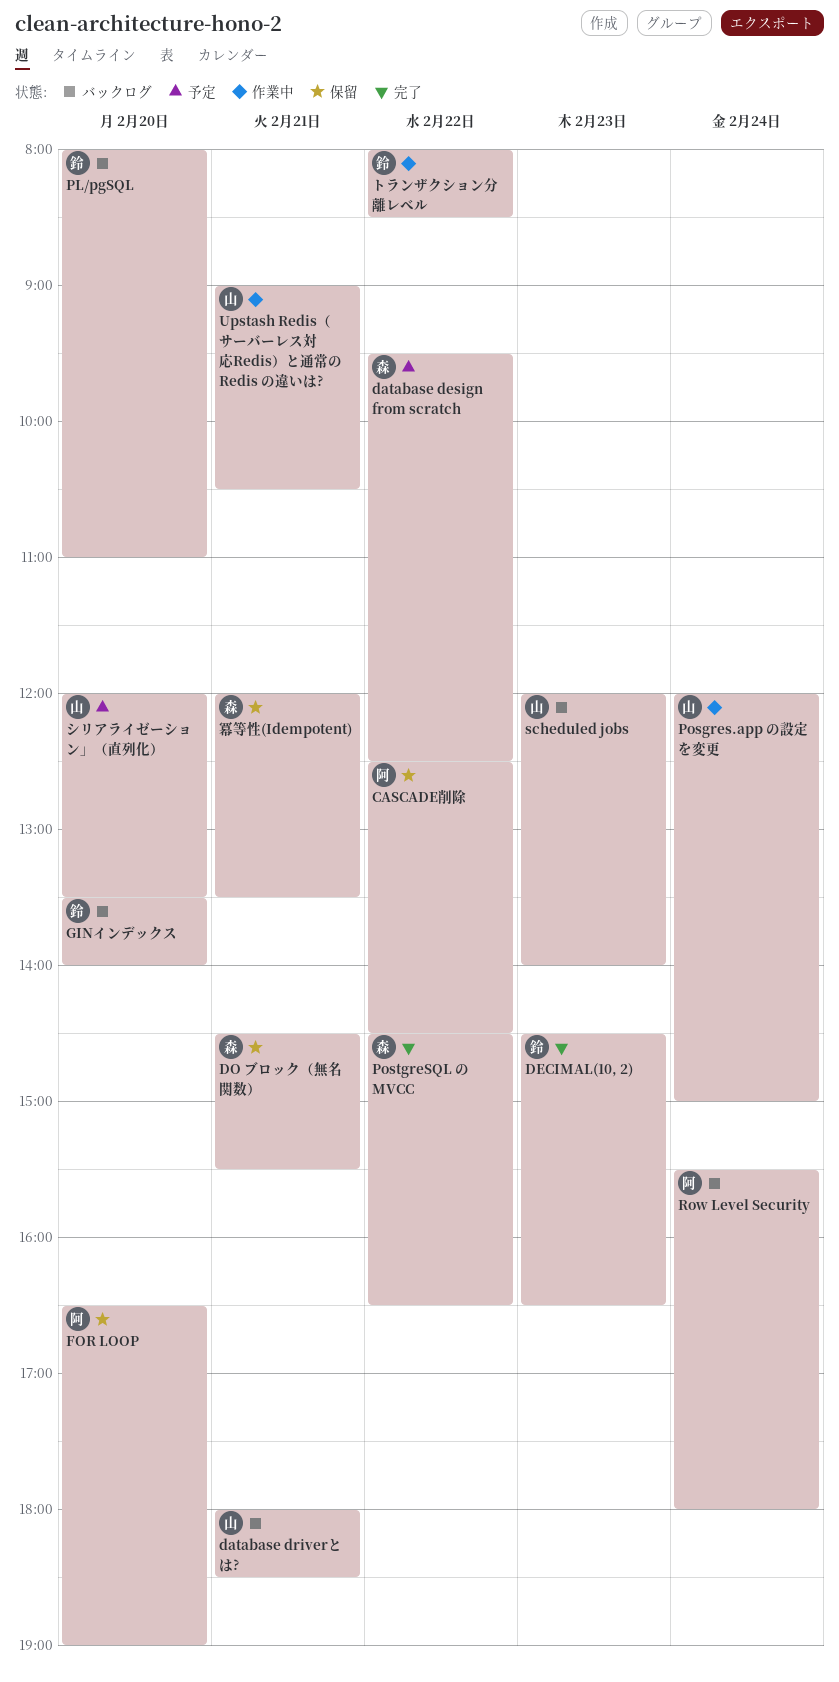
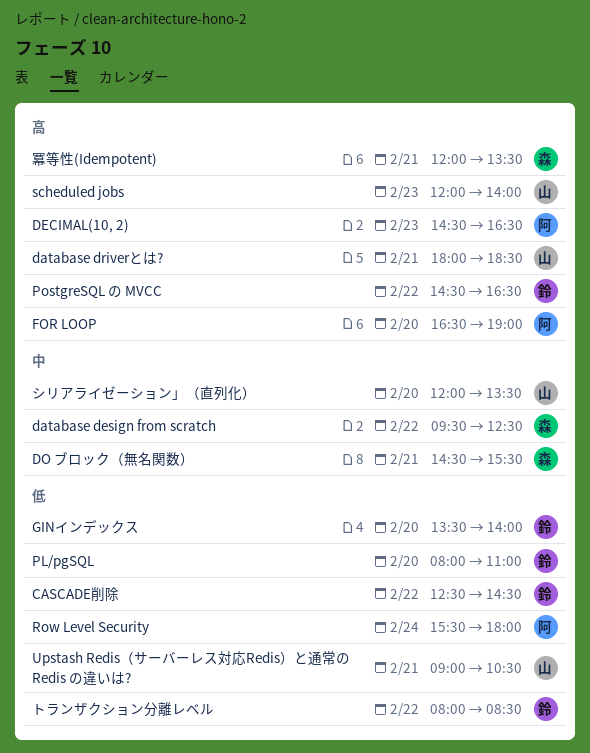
CASCADE削除, owner: 阿 -> 鈴
DECIMAL(10, 2), owner: 鈴 -> 阿
Posgres.app の設定を変更: present -> none
PostgreSQL の MVCC, owner: 森 -> 鈴

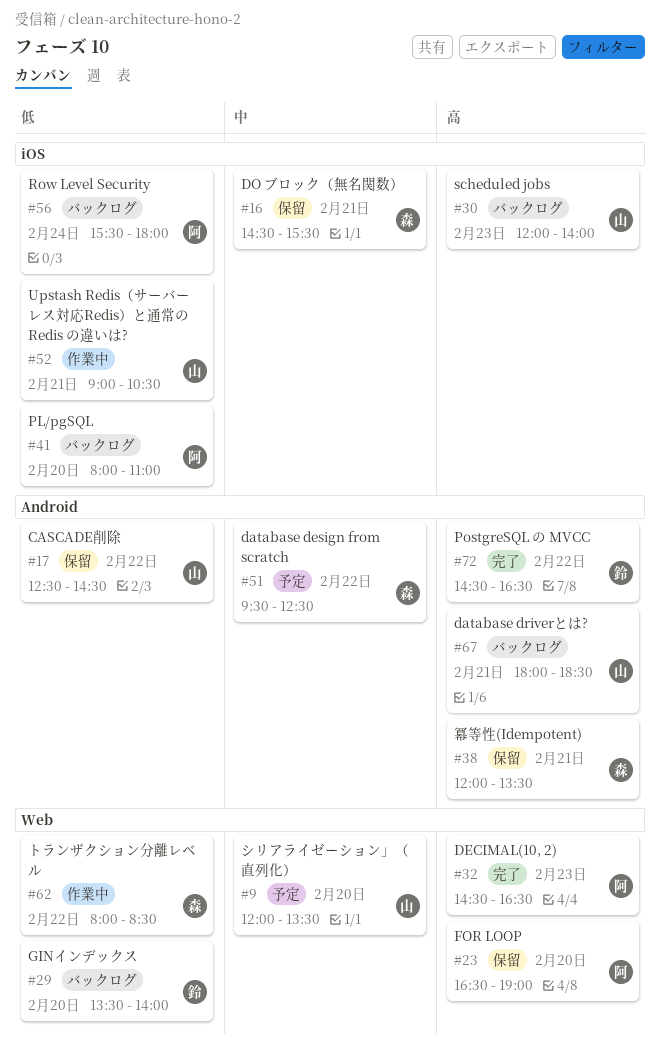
CASCADE削除, owner: 鈴 -> 山
PL/pgSQL, owner: 鈴 -> 阿
トランザクション分離レベル, owner: 鈴 -> 森

